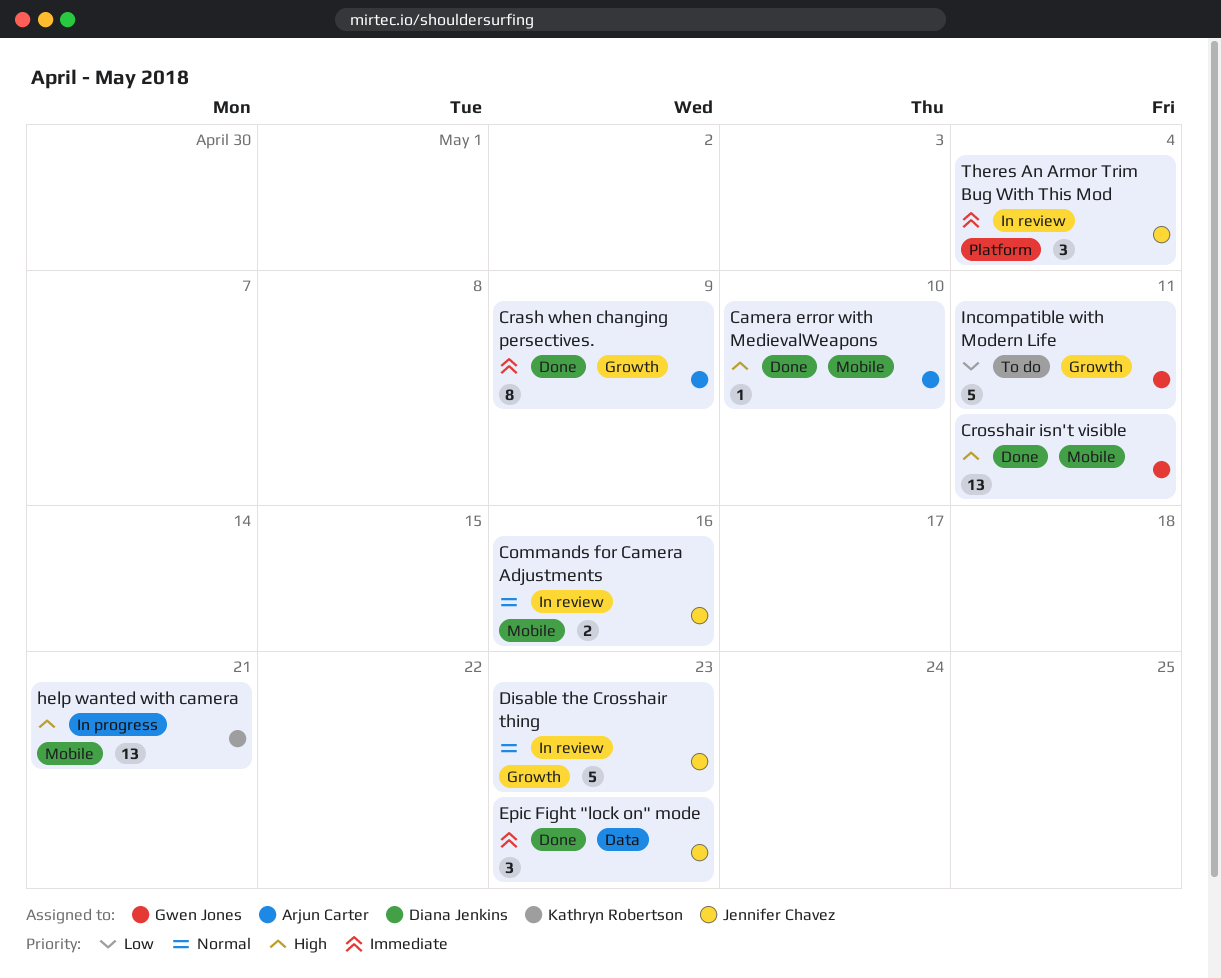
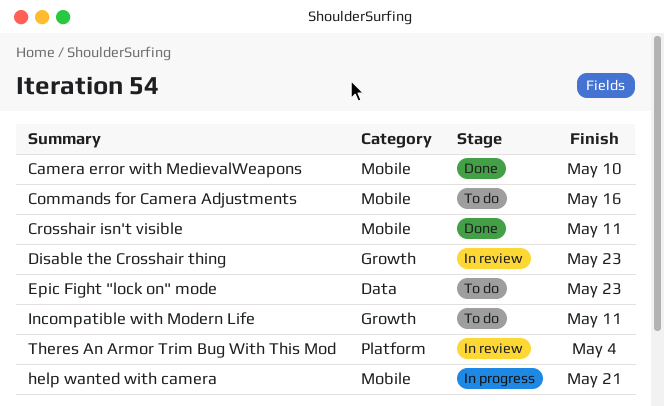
Commands for Camera Adjustments, status: In review -> To do
Crash when changing persectives.: present -> none
Epic Fight "lock on" mode, status: Done -> To do

